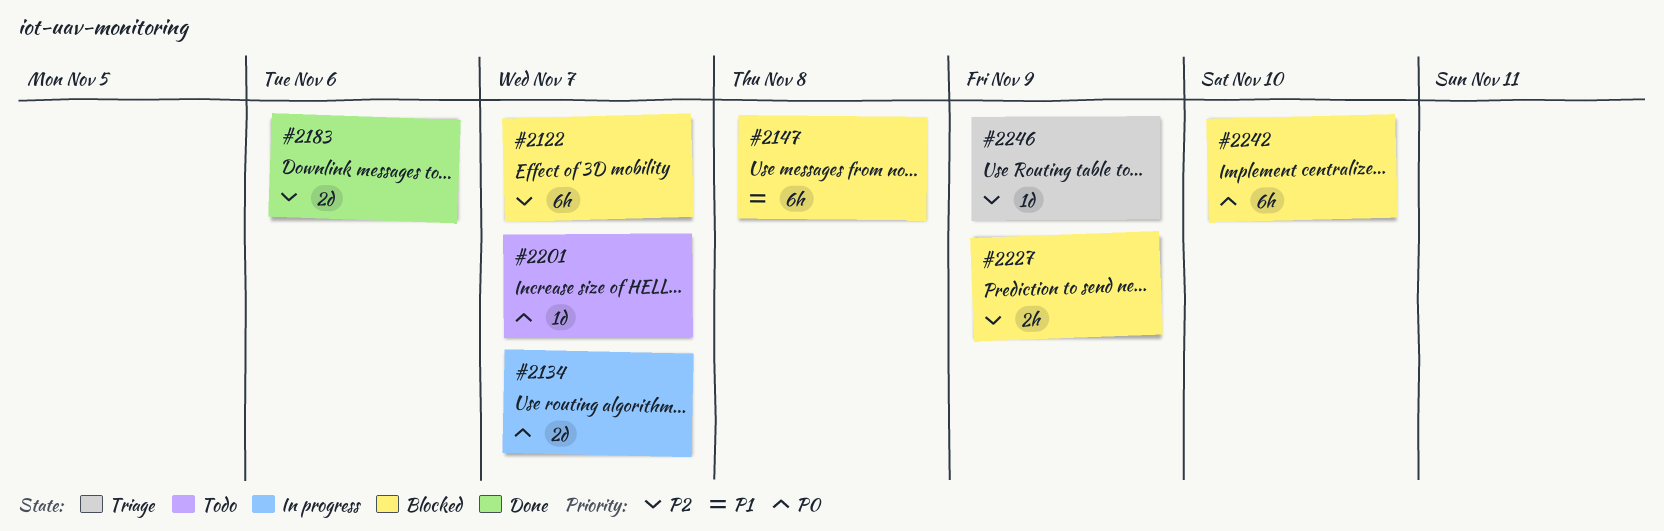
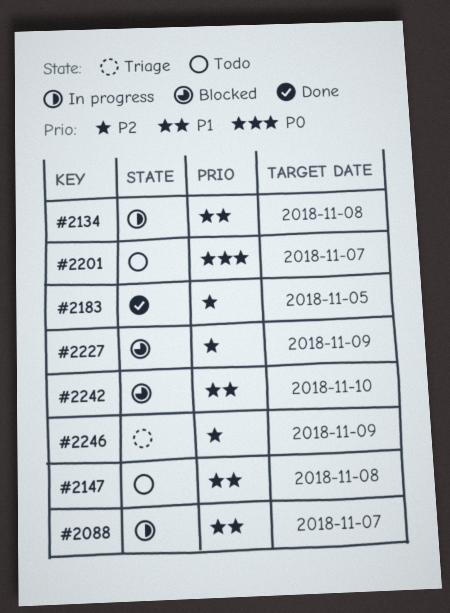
#2088: none -> present
#2122: present -> none
#2134, priority: P0 -> P1
#2134, due: Nov 7 -> Nov 8
#2147, status: Blocked -> Todo
#2183, due: Nov 6 -> Nov 5
#2242, priority: P0 -> P1

